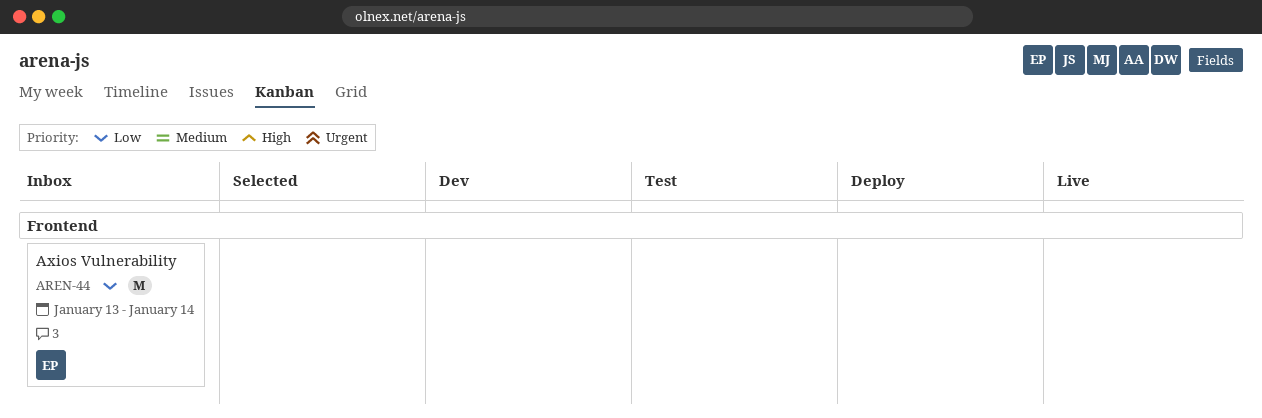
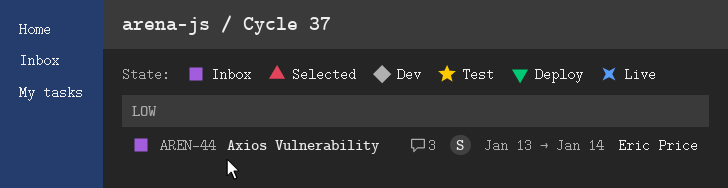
AREN-44, estimate: M -> S

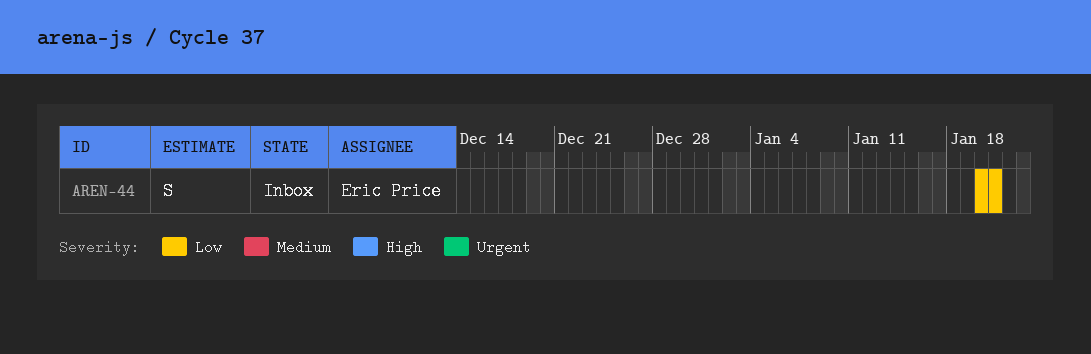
AREN-44, start: Jan 13 -> Jan 20
AREN-44, due: Jan 14 -> Jan 21

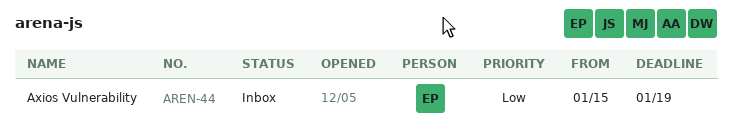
AREN-44, start: Jan 20 -> Jan 15
AREN-44, due: Jan 21 -> Jan 19

